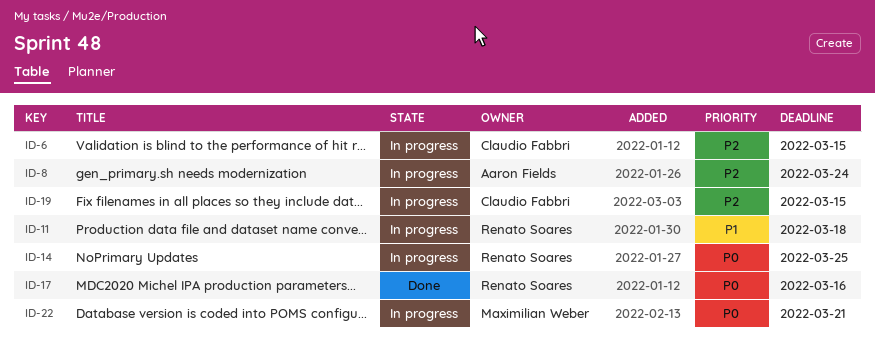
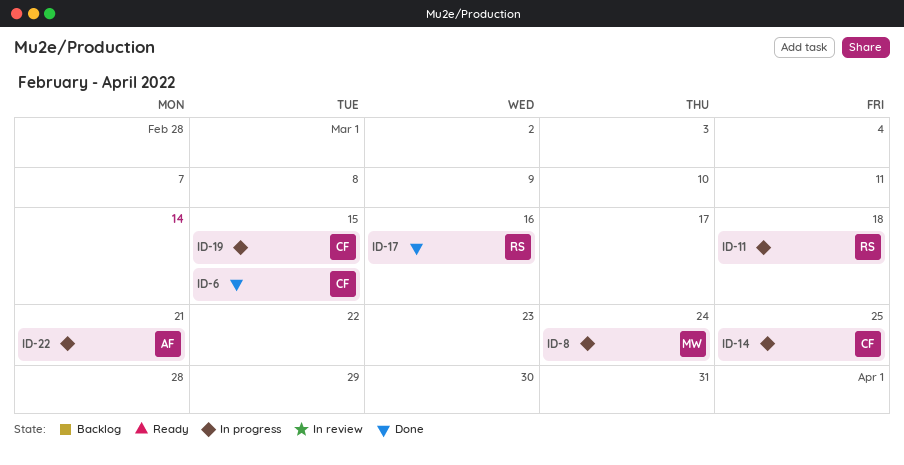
ID-6, status: In progress -> Done
ID-8, owner: Aaron Fields -> Maximilian Weber
ID-14, owner: Renato Soares -> Claudio Fabbri
ID-22, owner: Maximilian Weber -> Aaron Fields

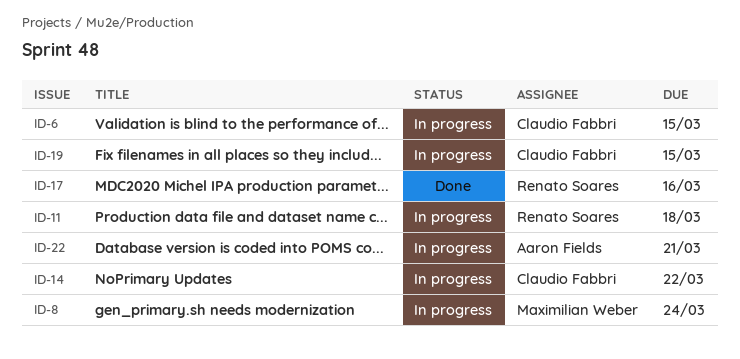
ID-6, status: Done -> In progress
ID-14, due: Mar 25 -> Mar 22

